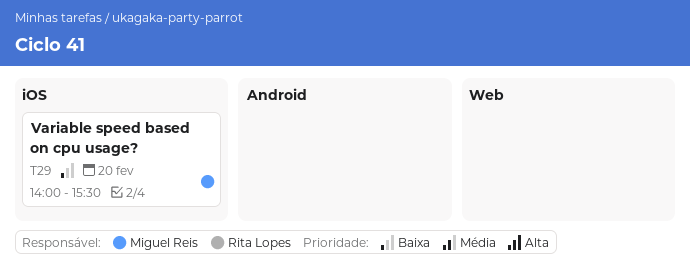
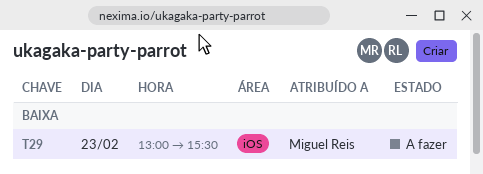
T29, day: Feb 20 -> Feb 23
T29, begins: 14:00 -> 13:00

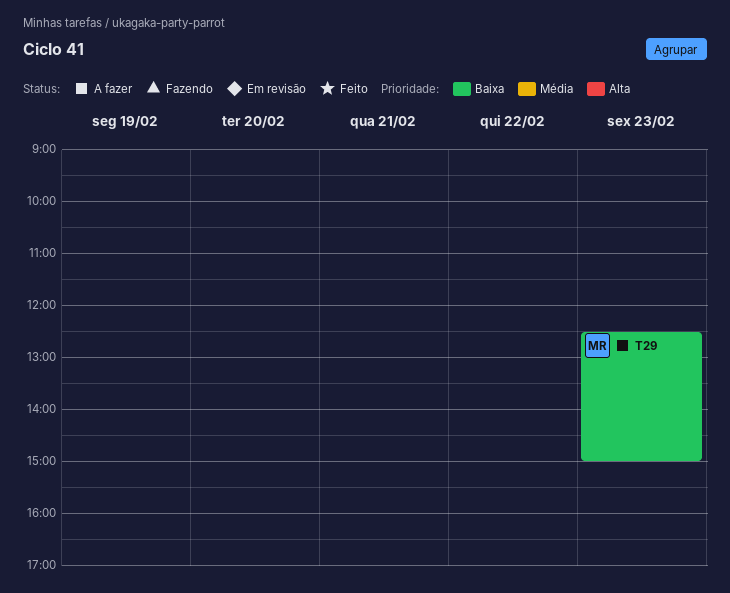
T29, begins: 13:00 -> 12:30
T29, ends: 15:30 -> 15:00

